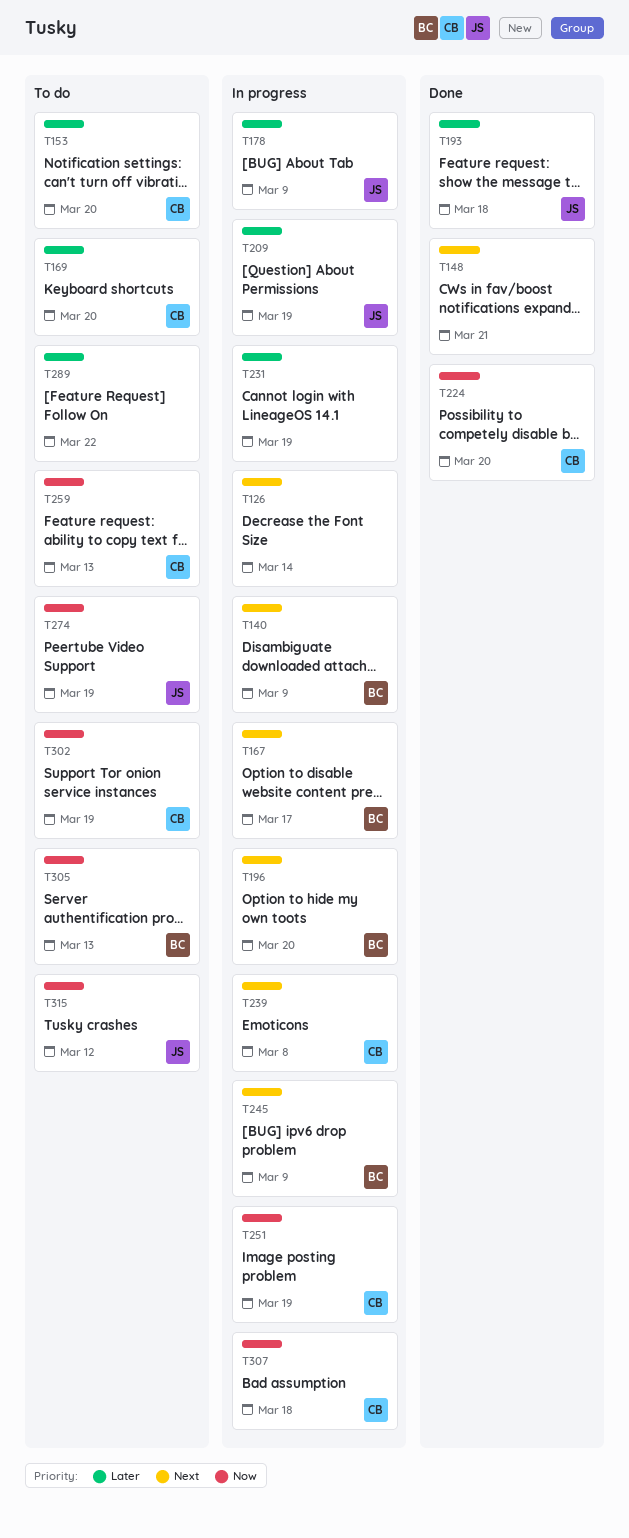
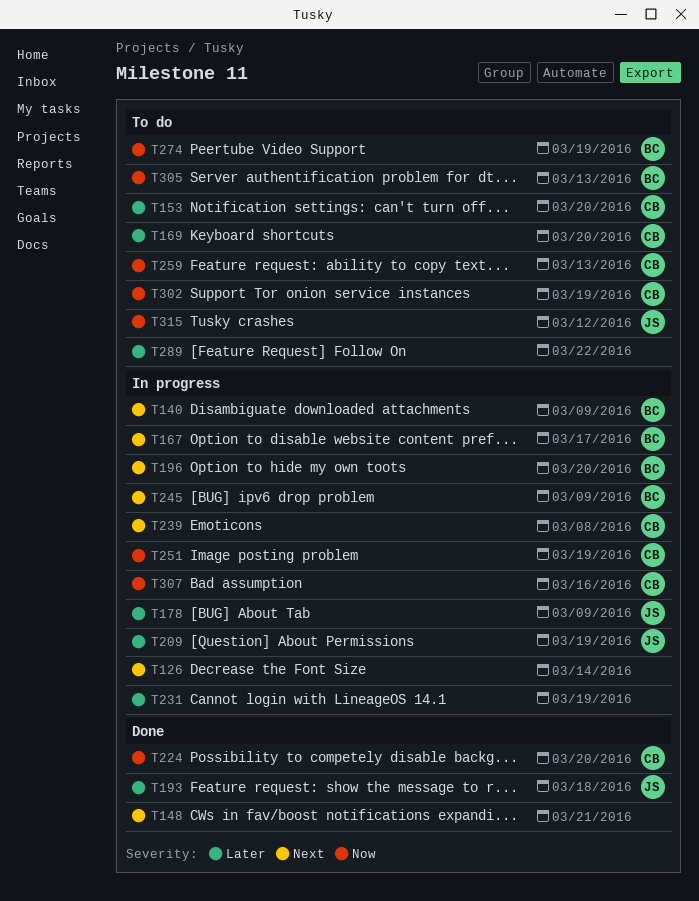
T274, owner: JS -> BC
T307, due: Mar 18 -> Mar 16

